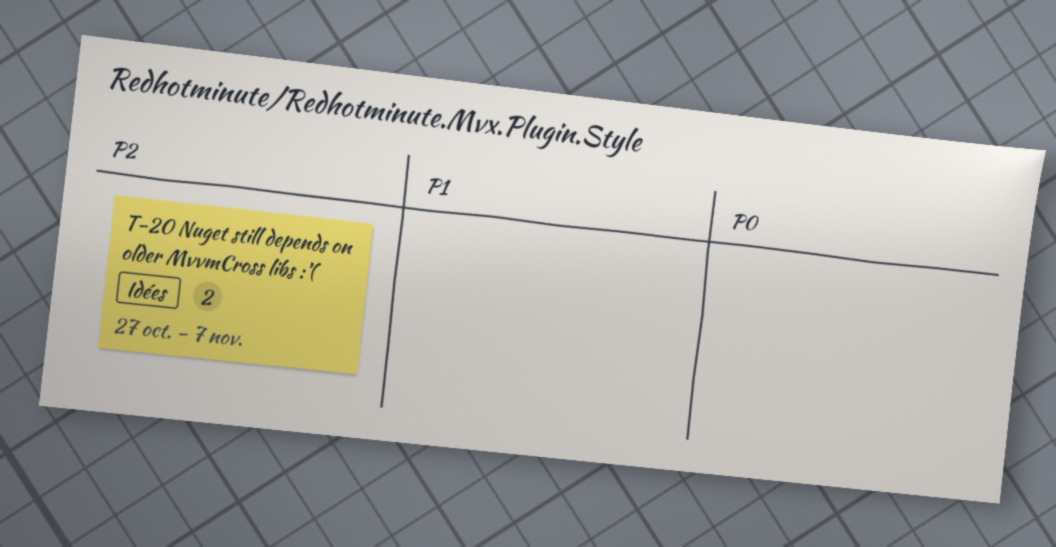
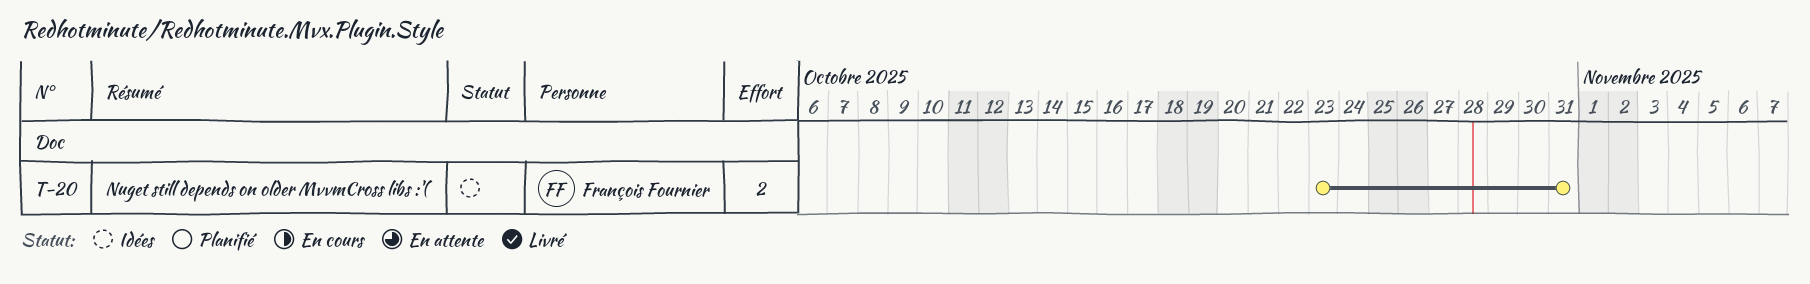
T-20, start: Oct 27 -> Oct 23
T-20, due: Nov 7 -> Oct 31

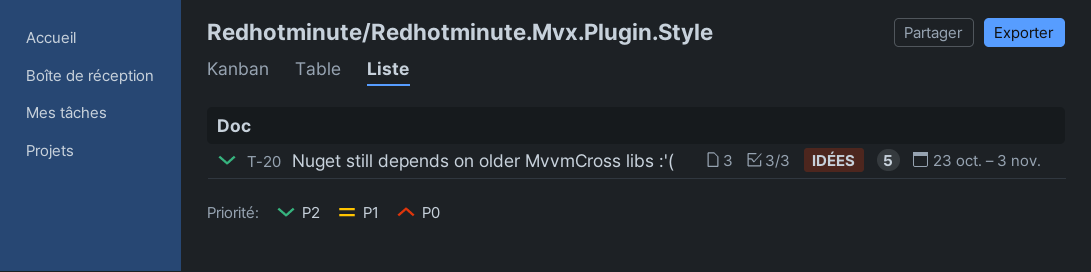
T-20, estimate: 2 -> 5
T-20, due: Oct 31 -> Nov 3

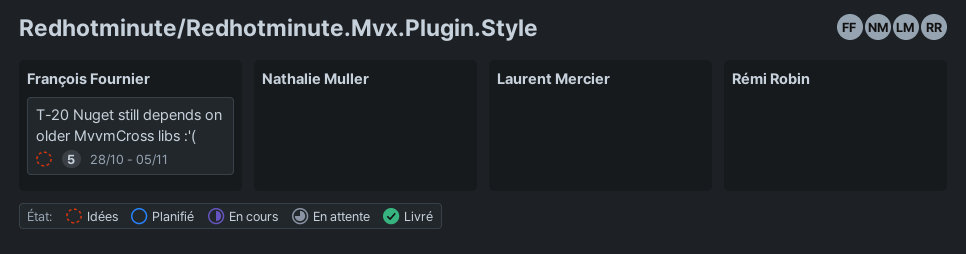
T-20, start: Oct 23 -> Oct 28
T-20, due: Nov 3 -> Nov 5

